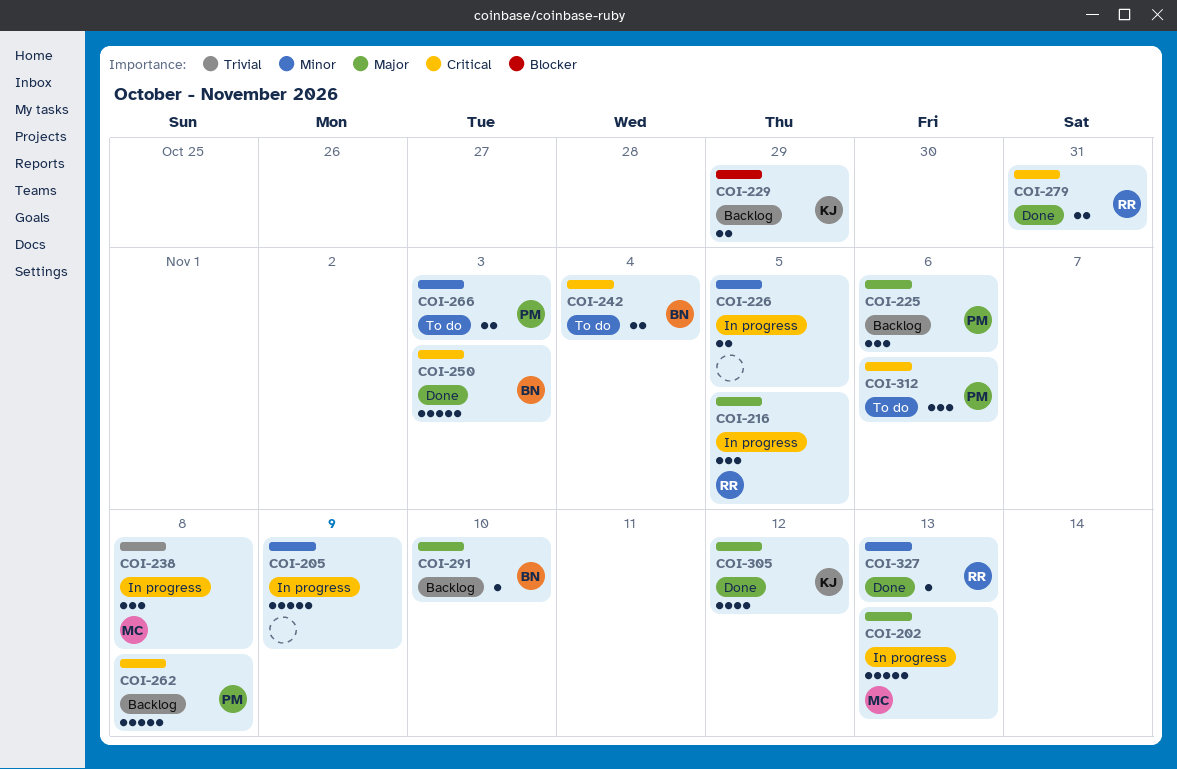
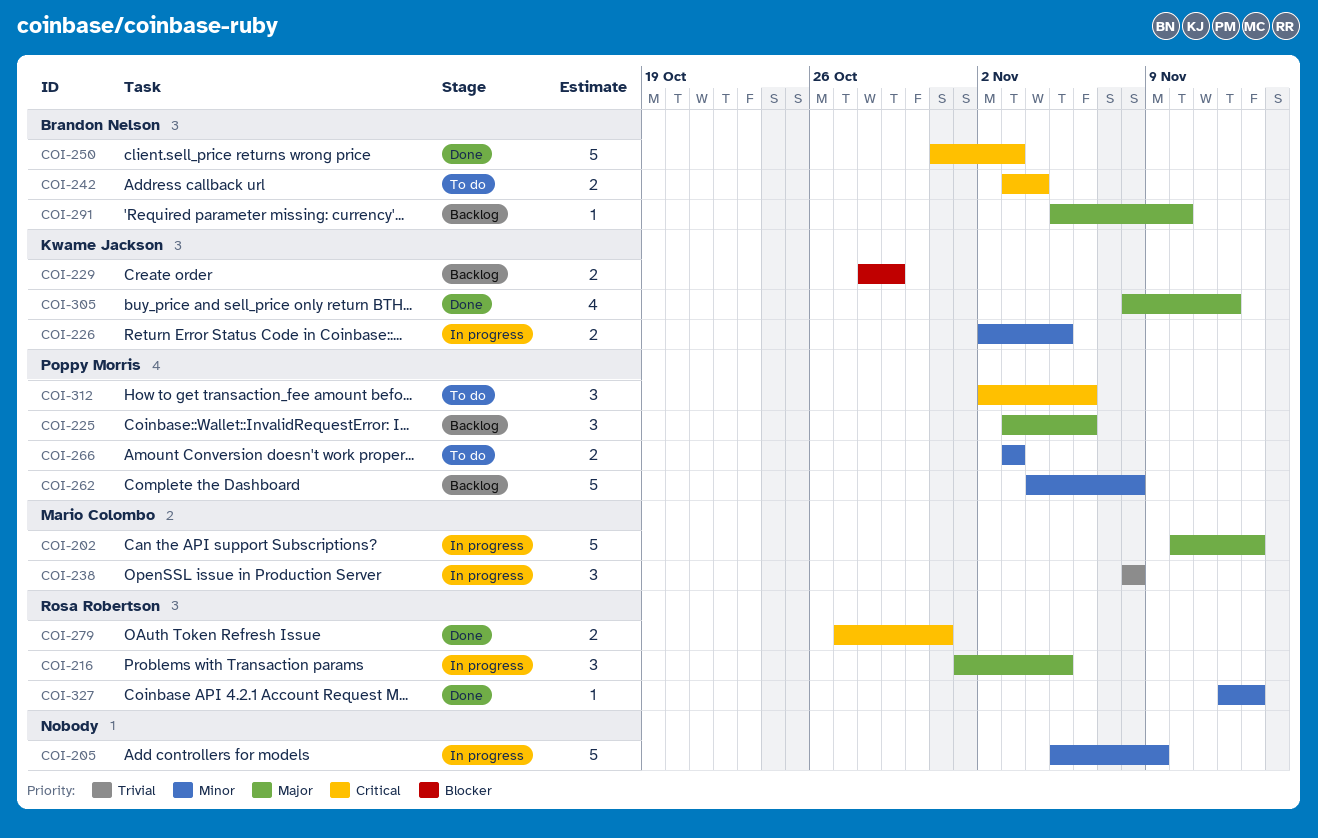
COI-226, owner: none -> Kwame Jackson
COI-262, priority: Critical -> Minor

